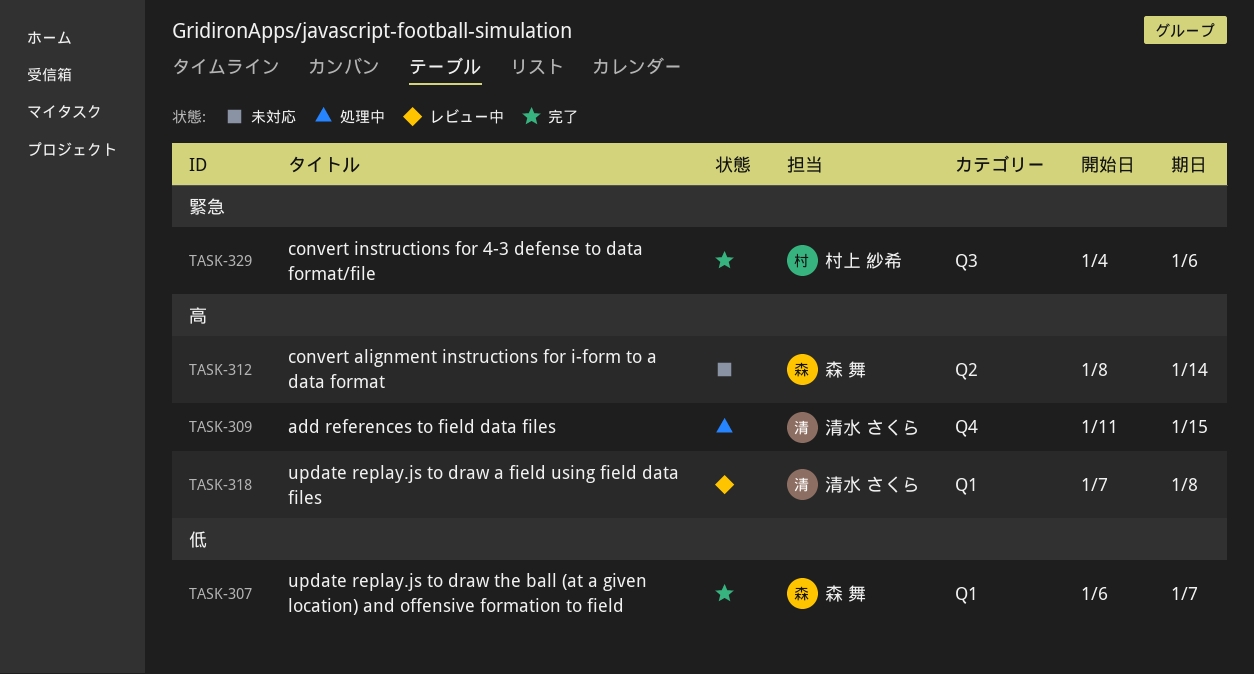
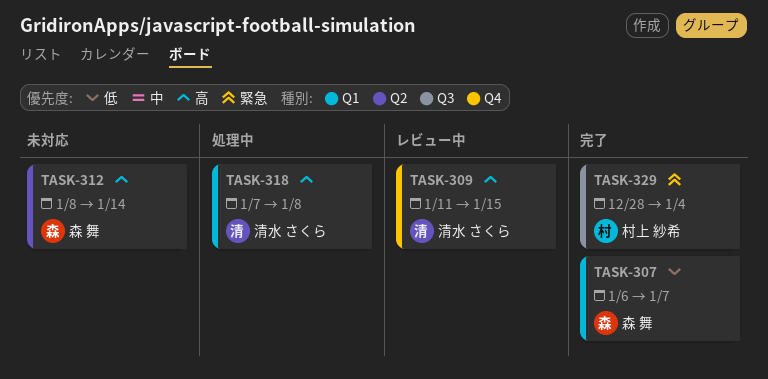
TASK-309, status: 処理中 -> レビュー中
TASK-318, status: レビュー中 -> 処理中
TASK-329, start: Jan 4 -> Dec 28
TASK-329, due: Jan 6 -> Jan 4

